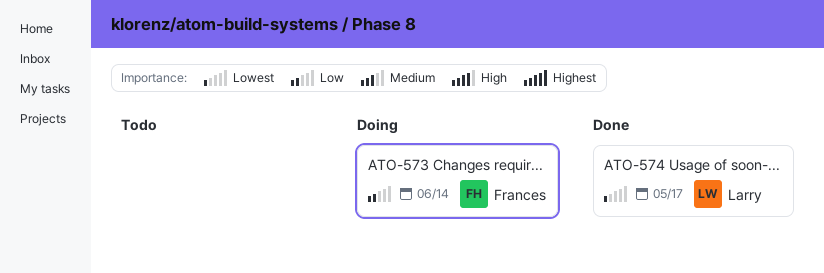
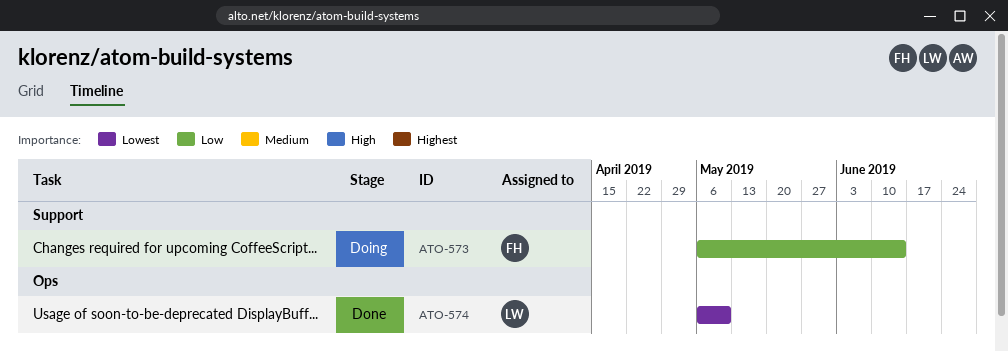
ATO-574, due: May 17 -> May 10

